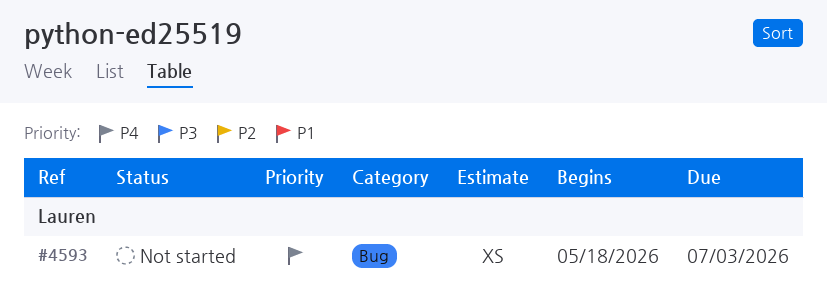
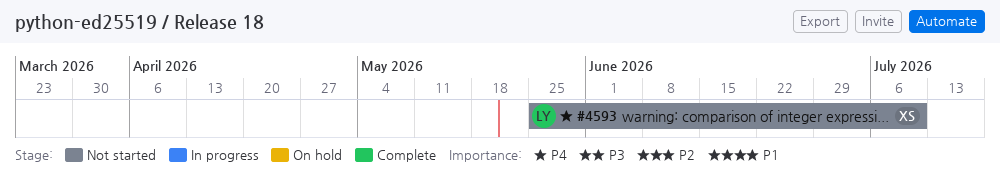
#4593, start: May 18 -> May 25
#4593, due: Jul 3 -> Jul 10

